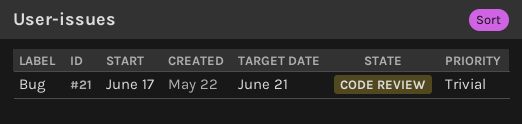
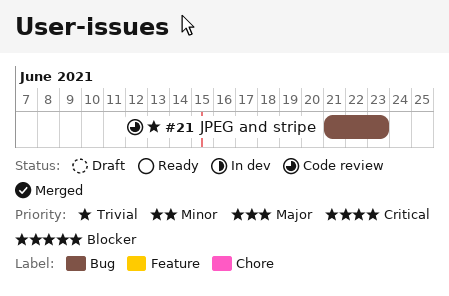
#21, start: Jun 17 -> Jun 21
#21, due: Jun 21 -> Jun 23

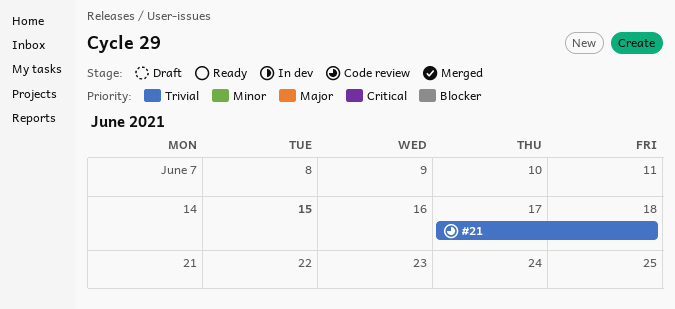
#21, start: Jun 21 -> Jun 17
#21, due: Jun 23 -> Jun 18

